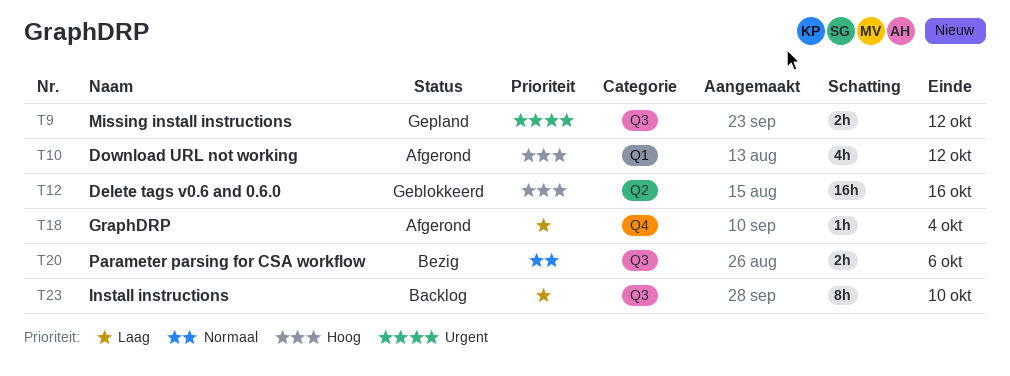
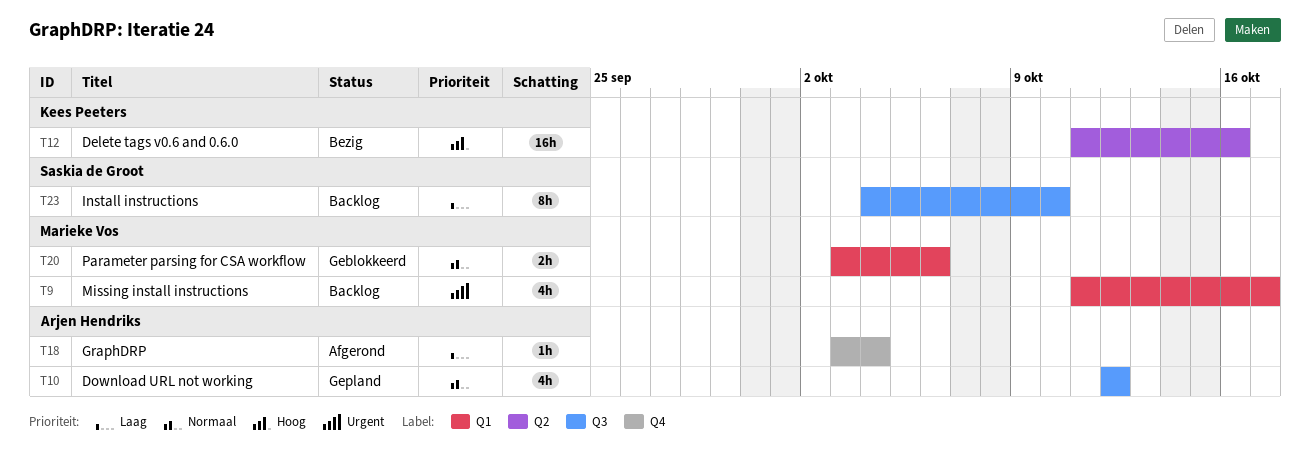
T9, status: Gepland -> Backlog
T9, label: Q3 -> Q1
T9, estimate: 2h -> 4h
T9, due: Oct 12 -> Oct 17
T10, status: Afgerond -> Gepland
T10, priority: Hoog -> Normaal
T10, label: Q1 -> Q3
T12, status: Geblokkeerd -> Bezig
T20, status: Bezig -> Geblokkeerd
T20, label: Q3 -> Q1

